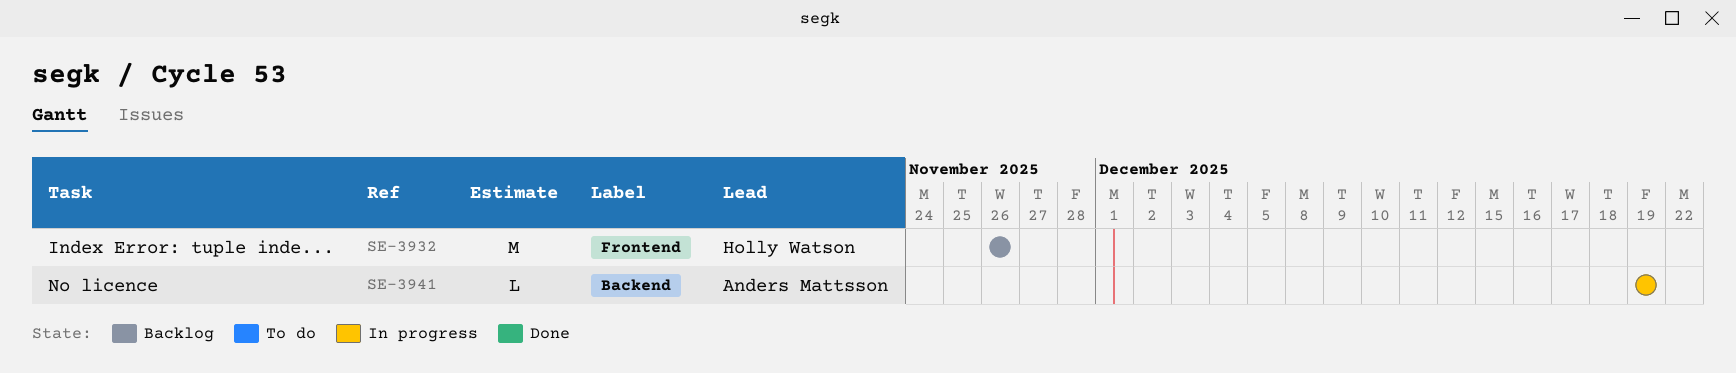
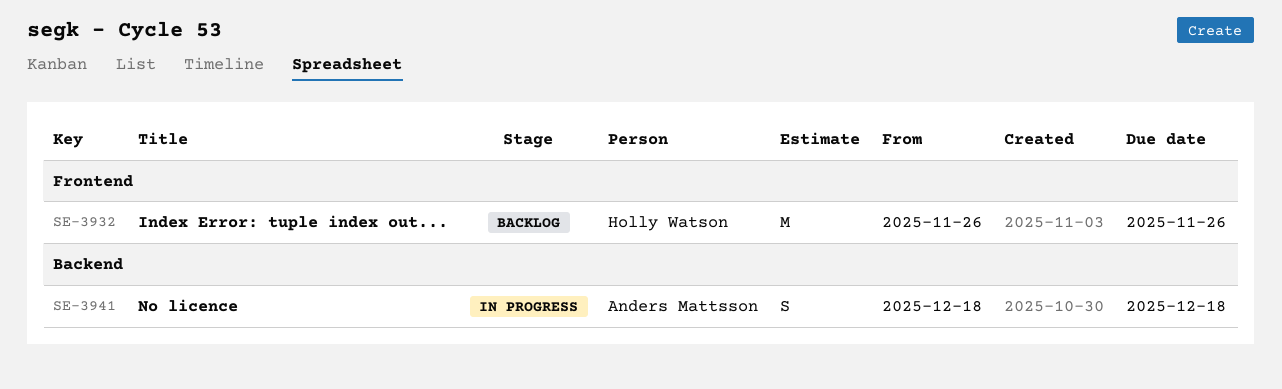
SE-3941, estimate: L -> S
SE-3941, start: Dec 19 -> Dec 18
SE-3941, due: Dec 19 -> Dec 18

